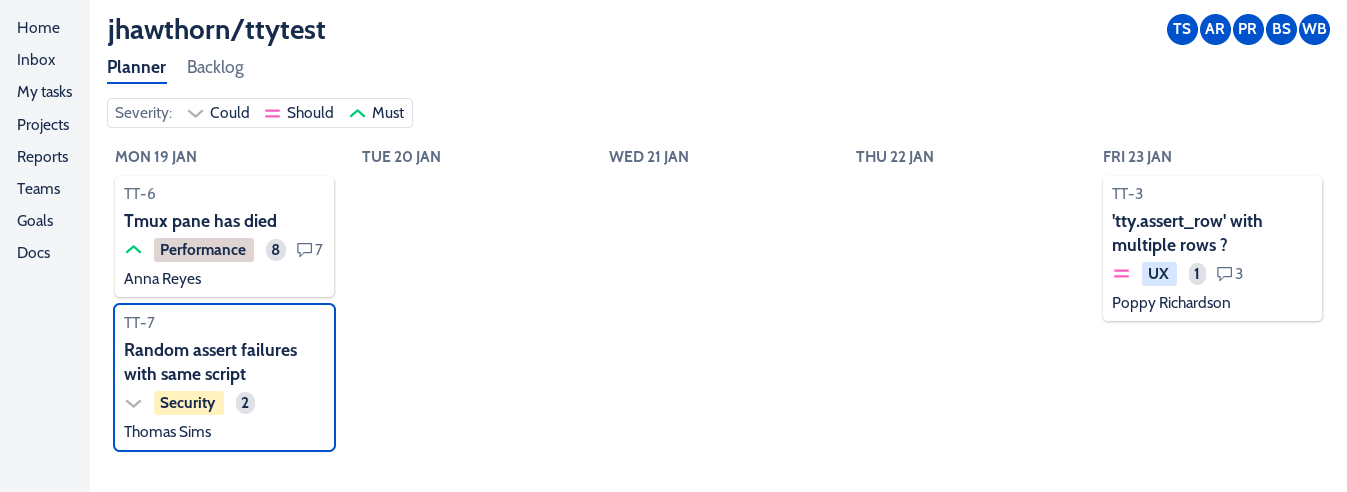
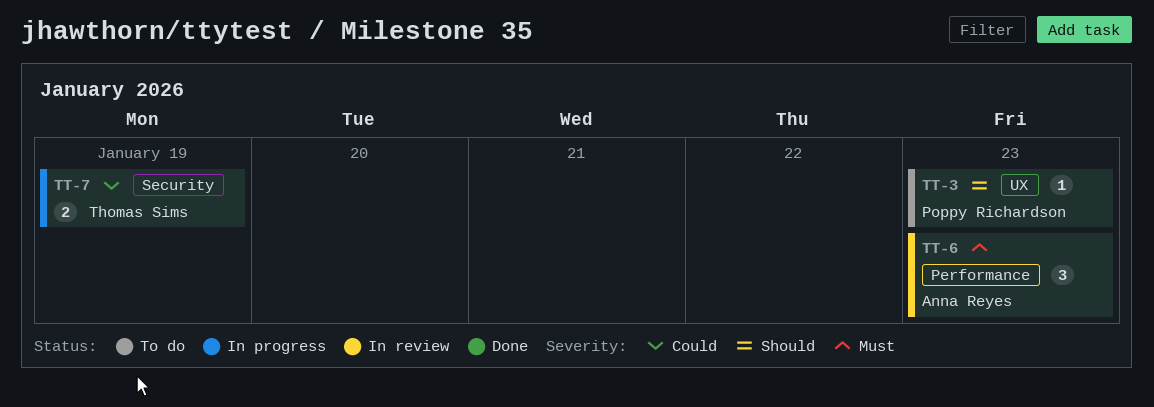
TT-6, estimate: 8 -> 3
TT-6, due: Jan 19 -> Jan 23

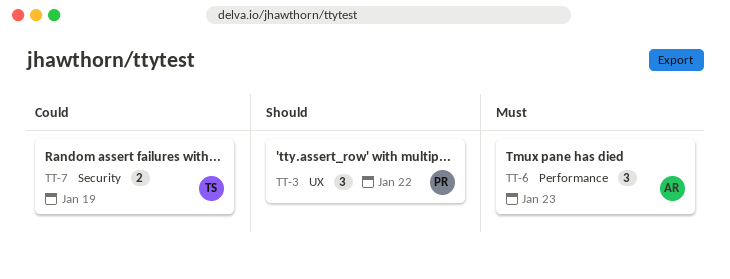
TT-3, estimate: 1 -> 3
TT-3, due: Jan 23 -> Jan 22

